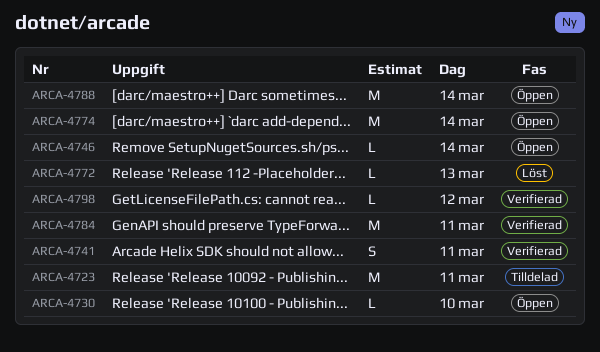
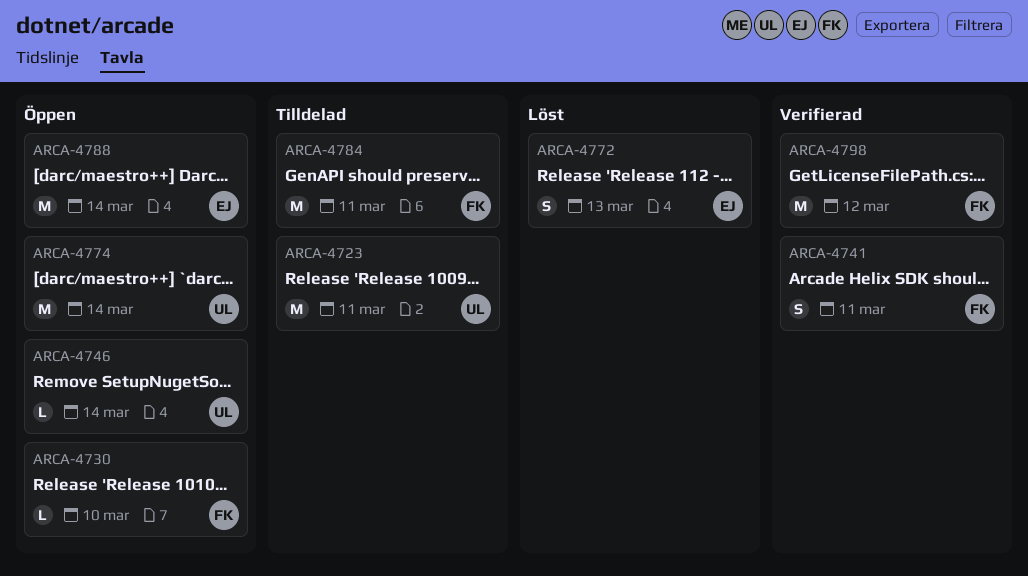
ARCA-4772, estimate: L -> S
ARCA-4784, status: Verifierad -> Tilldelad
ARCA-4798, estimate: L -> M

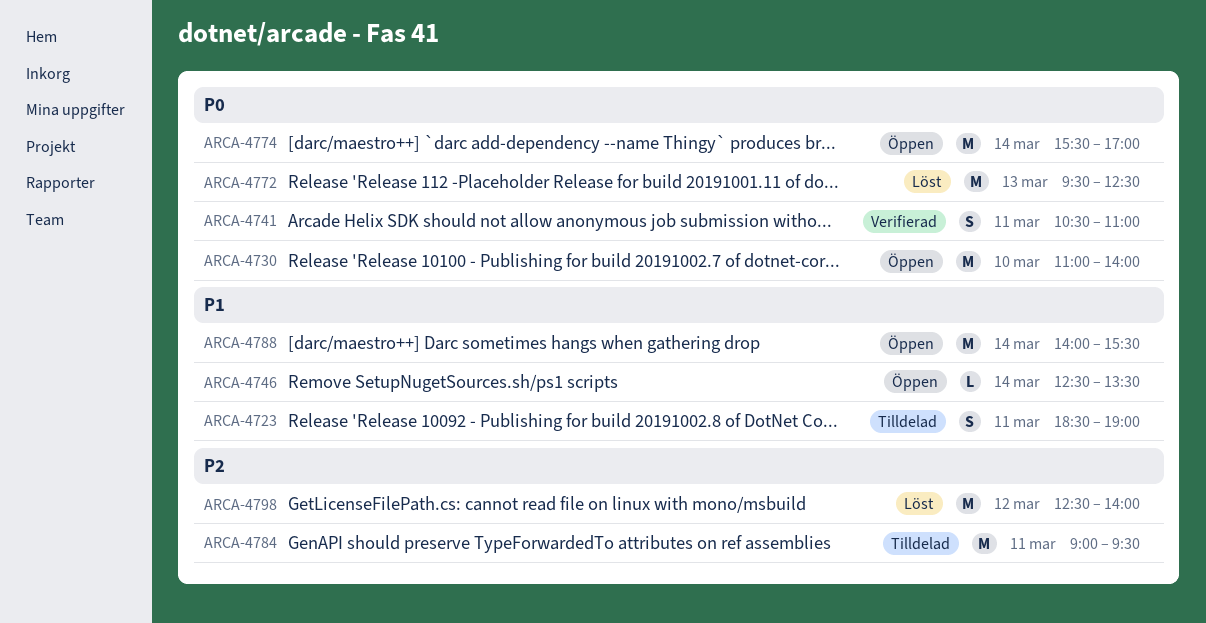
ARCA-4723, estimate: M -> S
ARCA-4730, estimate: L -> M
ARCA-4772, estimate: S -> M
ARCA-4798, status: Verifierad -> Löst

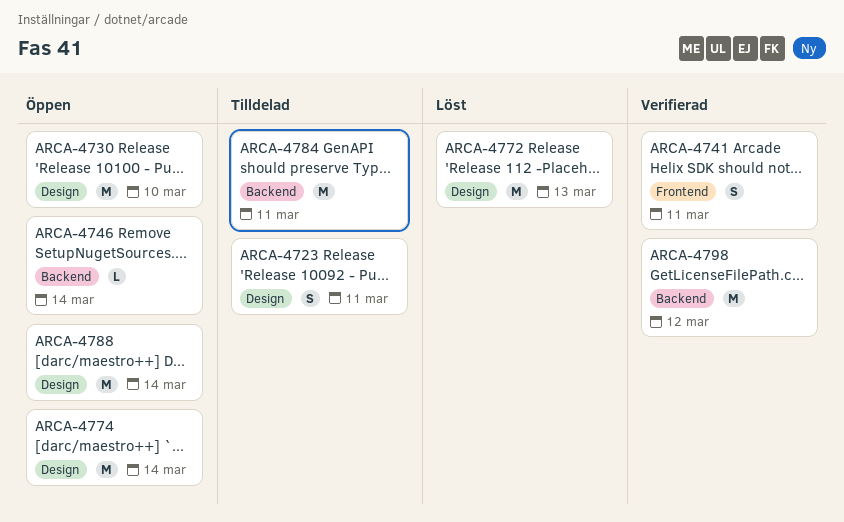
ARCA-4798, status: Löst -> Verifierad

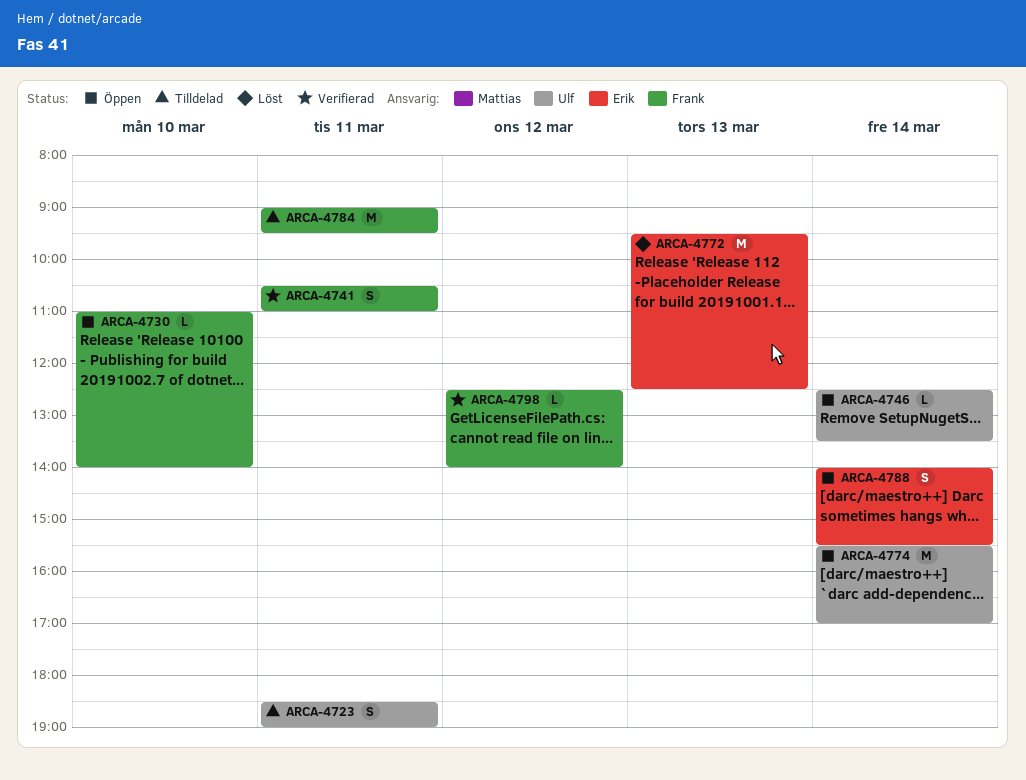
ARCA-4730, estimate: M -> L
ARCA-4788, estimate: M -> S
ARCA-4798, estimate: M -> L

